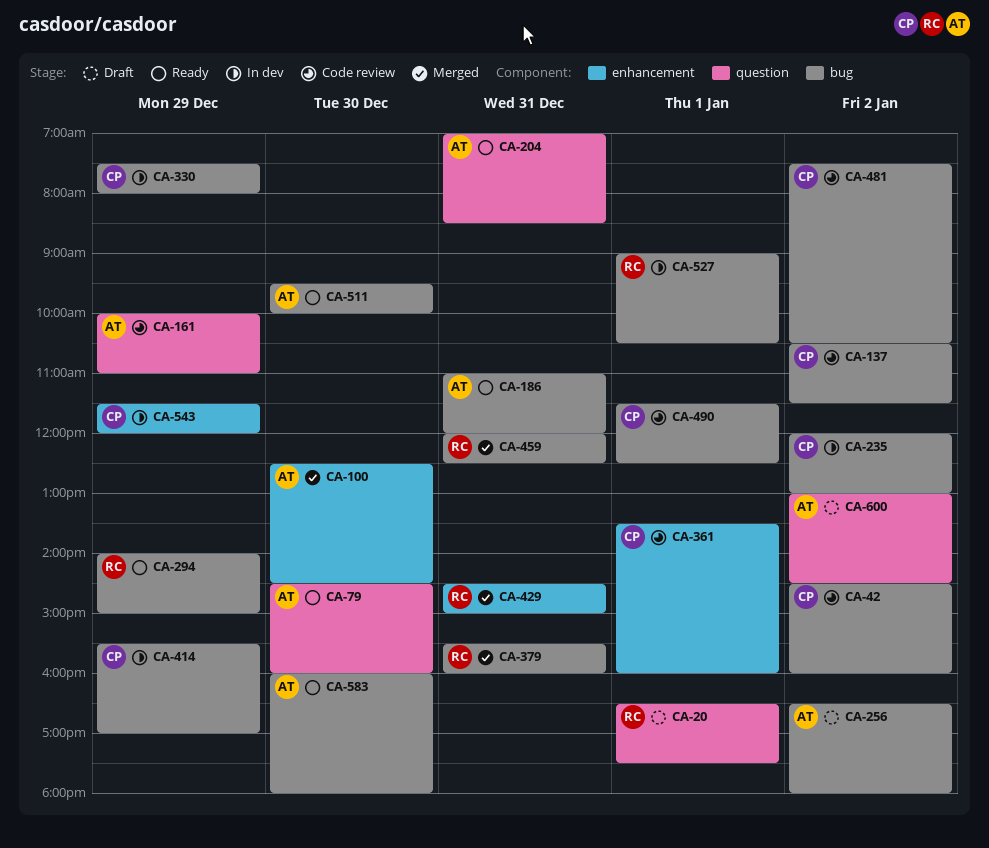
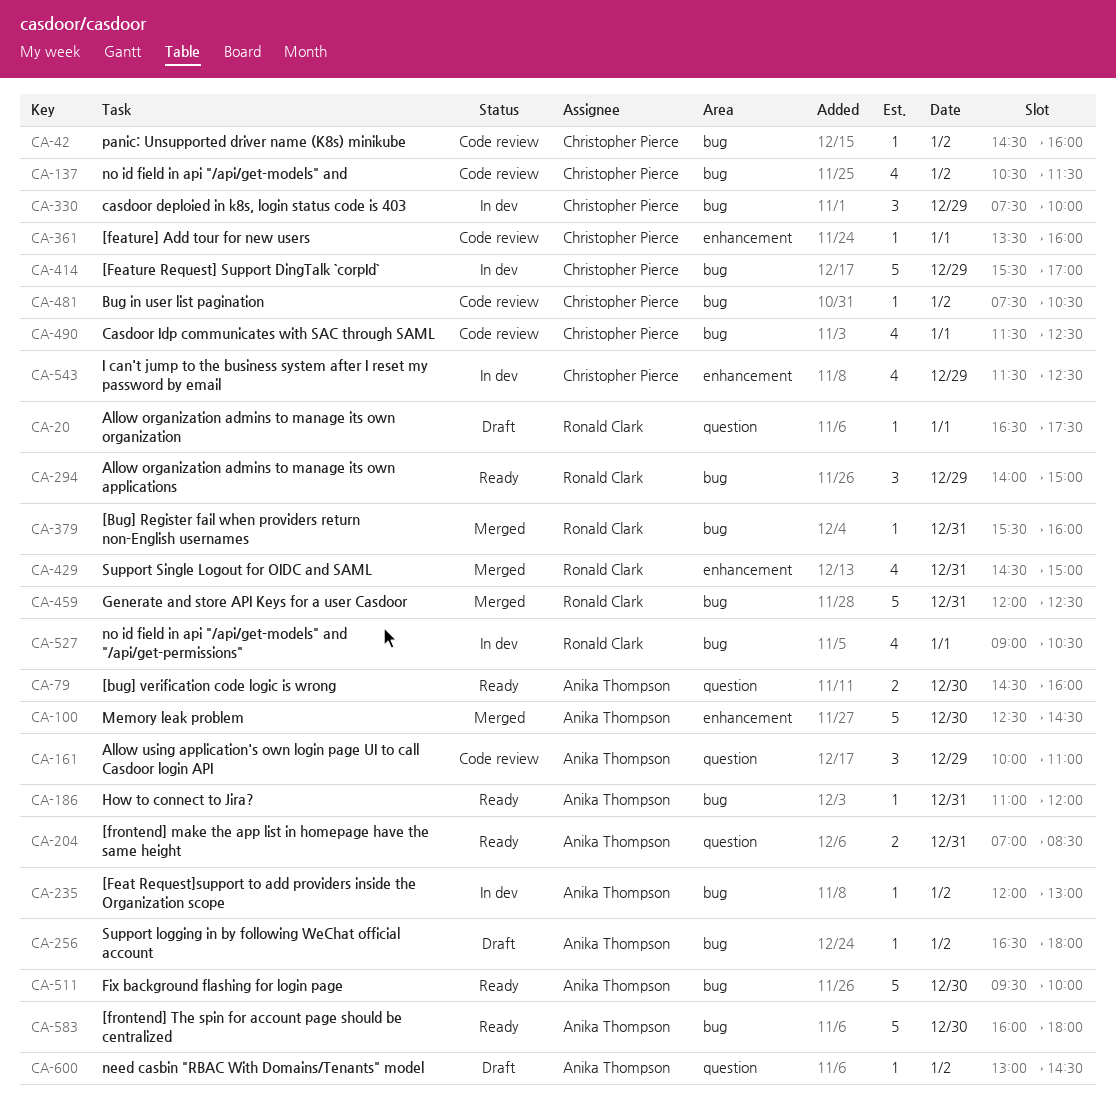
CA-235, owner: Christopher Pierce -> Anika Thompson
CA-330, ends: 08:00 -> 10:00
CA-543, ends: 12:00 -> 12:30

